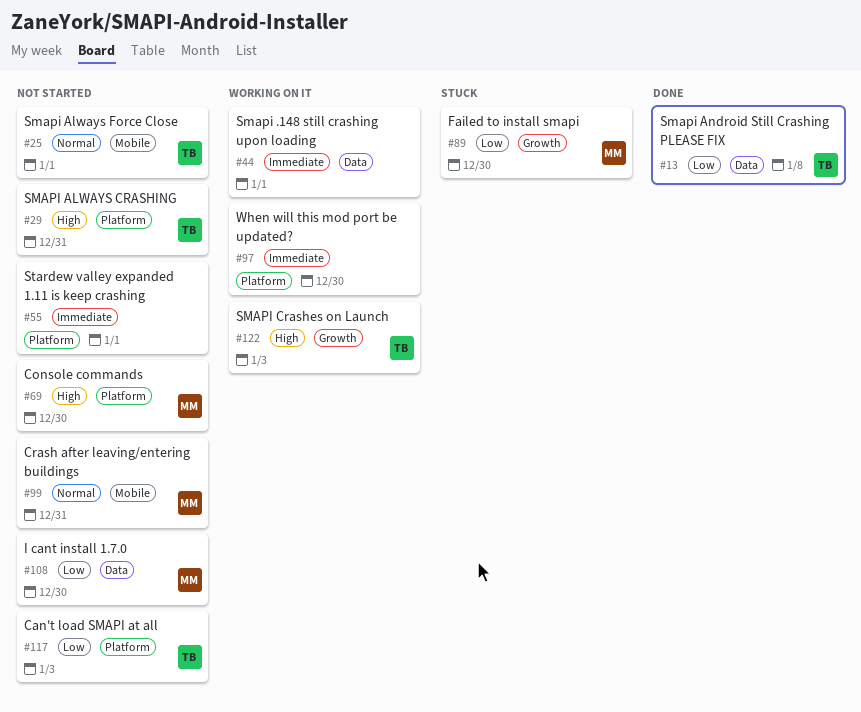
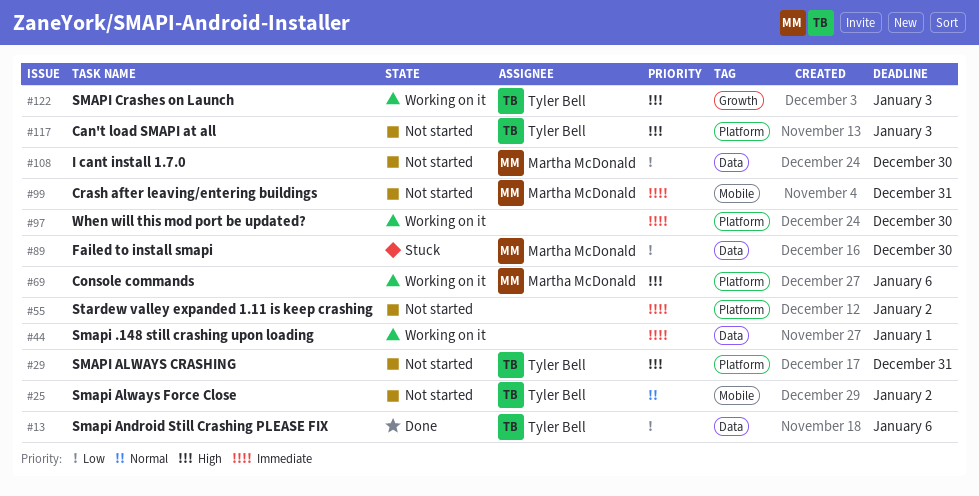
#13, due: Jan 8 -> Jan 6
#25, due: Jan 1 -> Jan 2
#55, due: Jan 1 -> Jan 2
#69, status: Not started -> Working on it
#69, due: Dec 30 -> Jan 6
#89, label: Growth -> Data
#99, priority: Normal -> Immediate
#117, priority: Low -> High

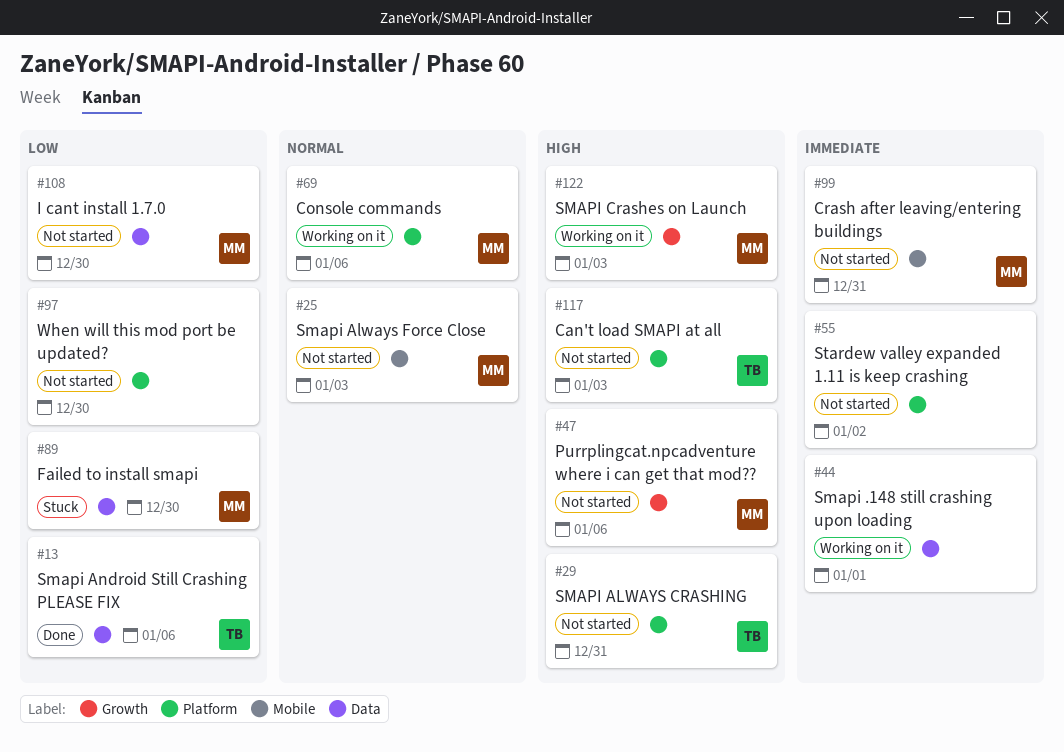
#25, owner: Tyler Bell -> Martha McDonald
#25, due: Jan 2 -> Jan 3
#47: none -> present
#69, priority: High -> Normal
#97, status: Working on it -> Not started
#97, priority: Immediate -> Low
#122, owner: Tyler Bell -> Martha McDonald

